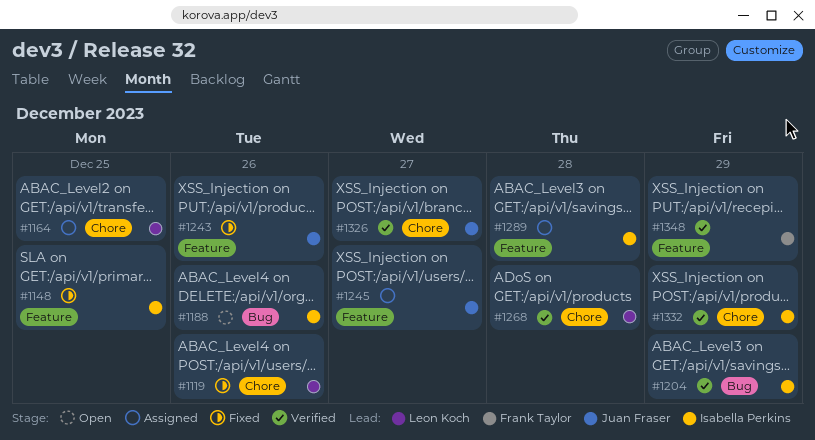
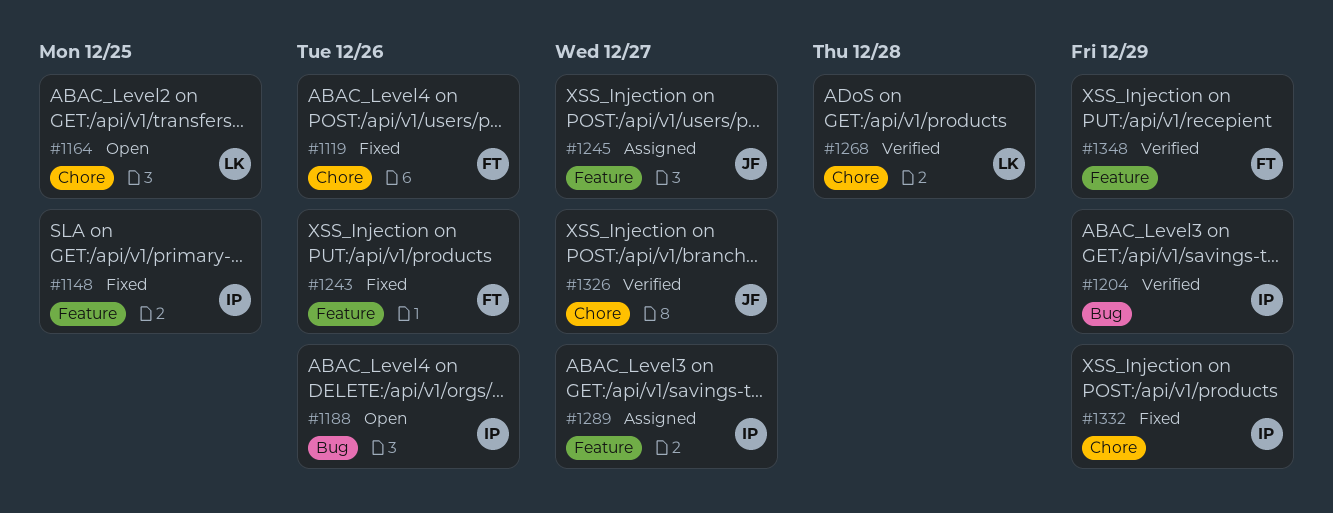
#1119, owner: Leon Koch -> Frank Taylor
#1164, status: Assigned -> Open
#1243, owner: Juan Fraser -> Frank Taylor
#1289, due: Dec 28 -> Dec 27
#1332, status: Verified -> Fixed

